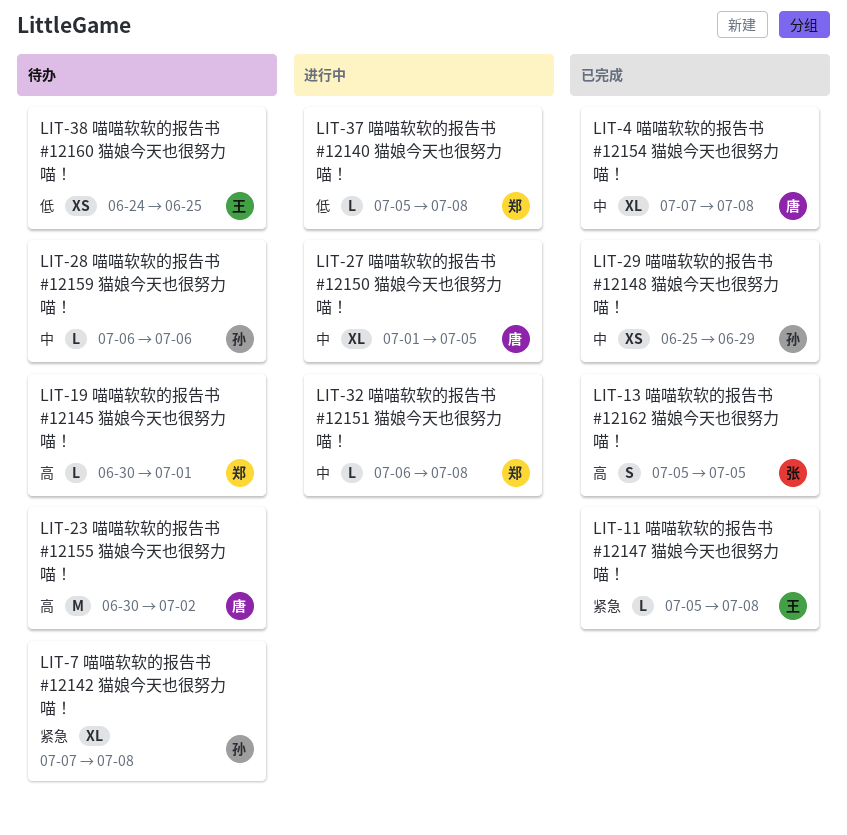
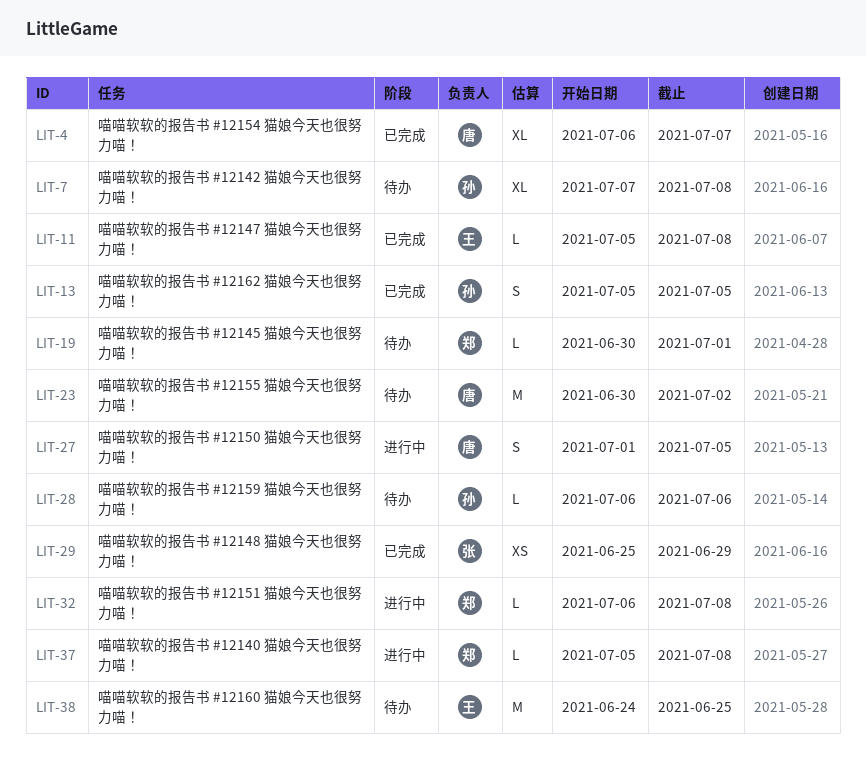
LIT-4, start: Jul 7 -> Jul 6
LIT-4, due: Jul 8 -> Jul 7
LIT-13, owner: 张 -> 孙
LIT-27, estimate: XL -> S
LIT-29, owner: 孙 -> 张
LIT-38, estimate: XS -> M

